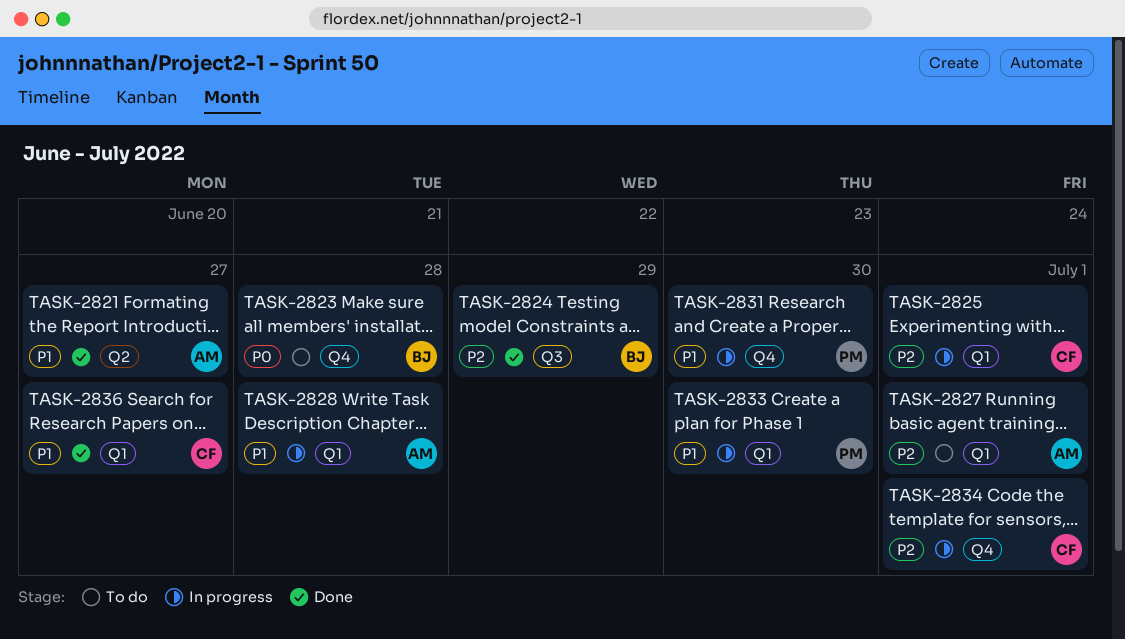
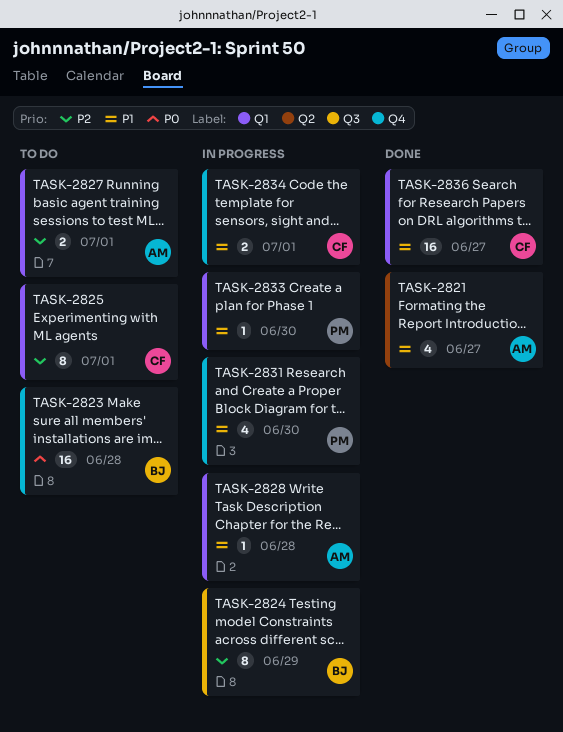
TASK-2824, status: Done -> In progress
TASK-2825, status: In progress -> To do
TASK-2834, priority: P2 -> P1

